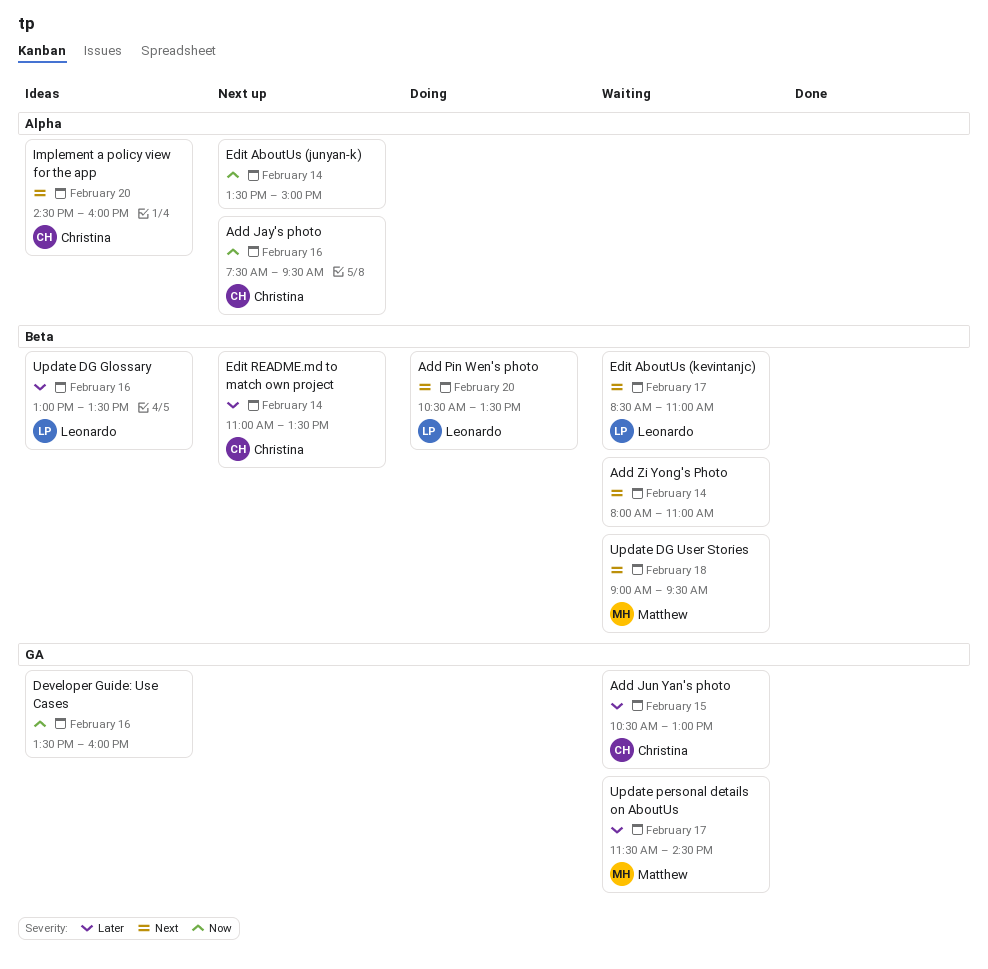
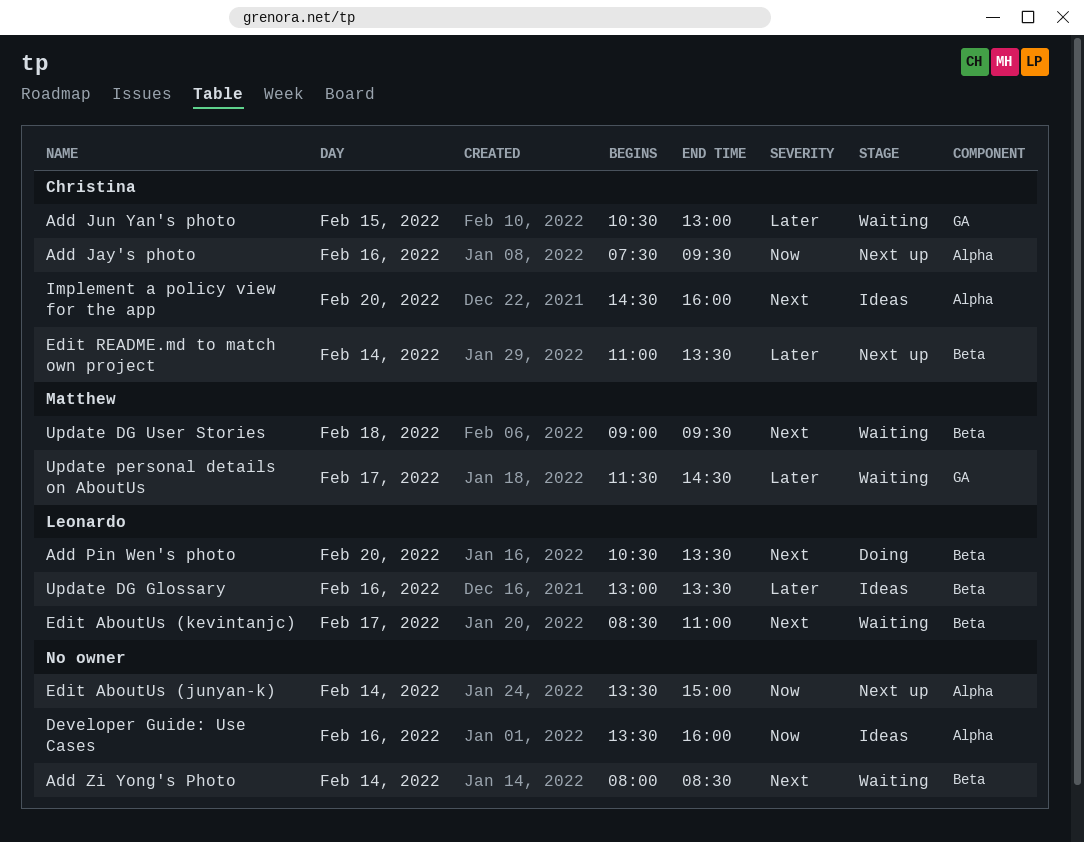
Add Zi Yong's Photo, ends: 11:00 -> 08:30
Developer Guide: Use Cases, label: GA -> Alpha

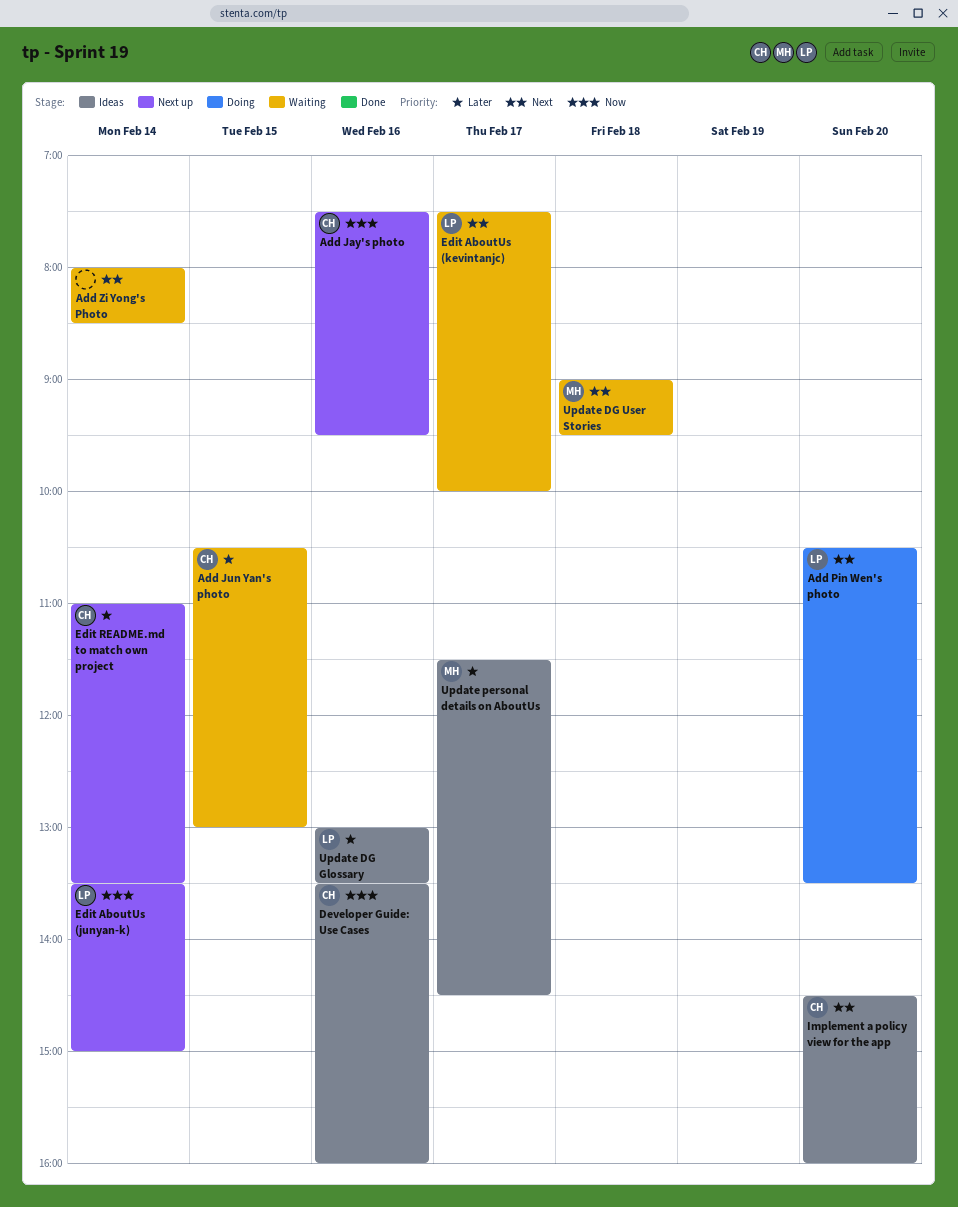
Developer Guide: Use Cases, owner: none -> Christina
Edit AboutUs (junyan-k), owner: none -> Leonardo
Edit AboutUs (kevintanjc), begins: 08:30 -> 07:30
Edit AboutUs (kevintanjc), ends: 11:00 -> 10:00
Update personal details on AboutUs, status: Waiting -> Ideas

